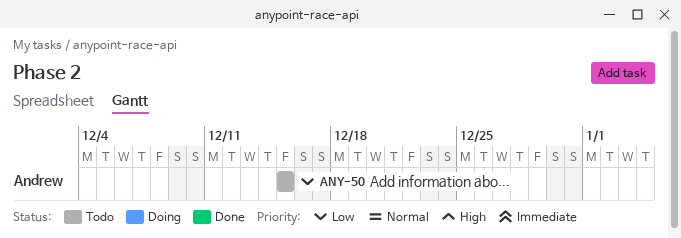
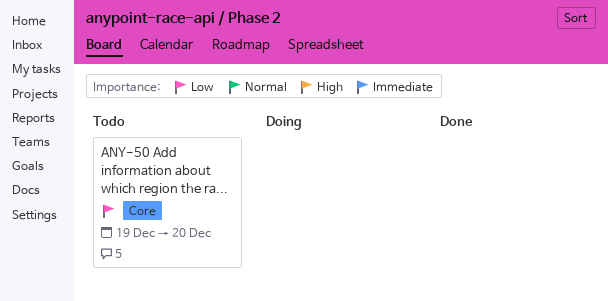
ANY-50, start: Dec 15 -> Dec 19
ANY-50, due: Dec 15 -> Dec 20

